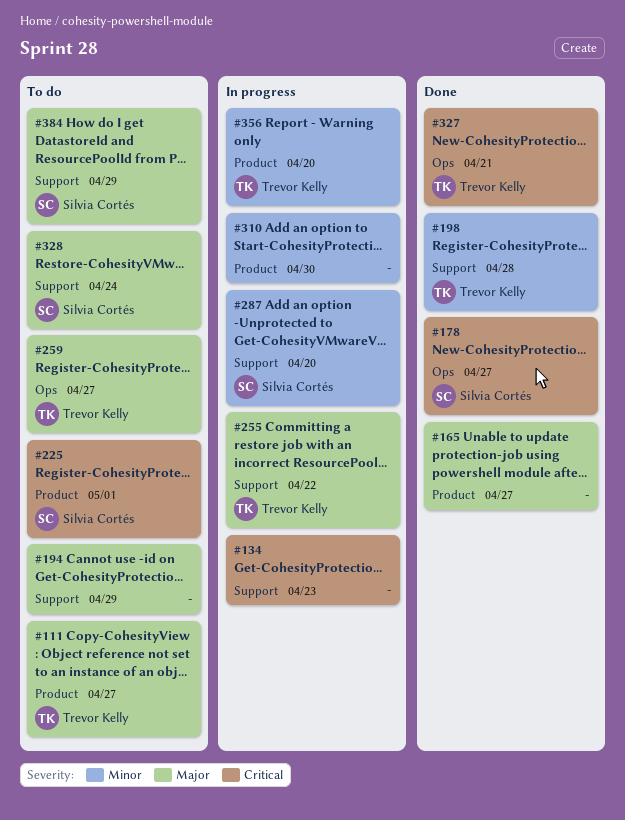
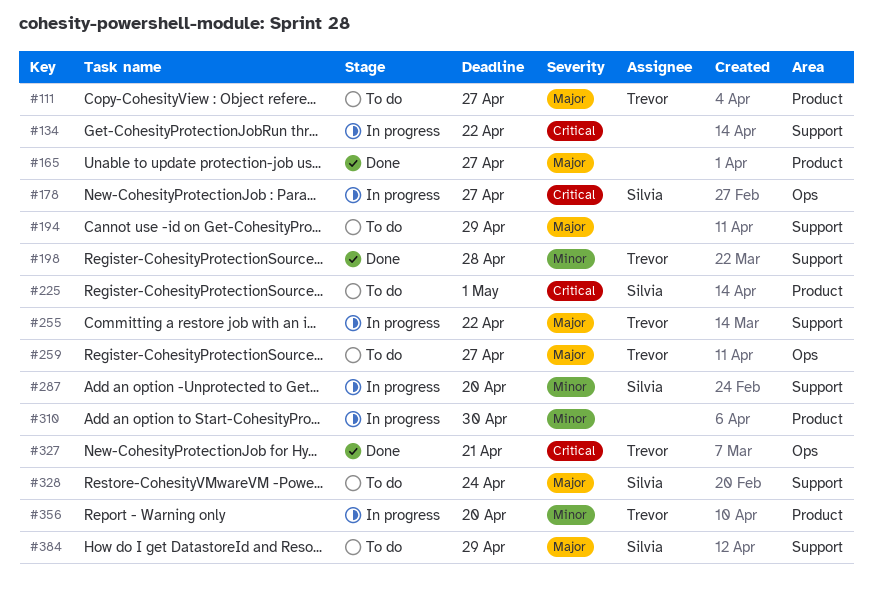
#134, due: Apr 23 -> Apr 22
#178, status: Done -> In progress

